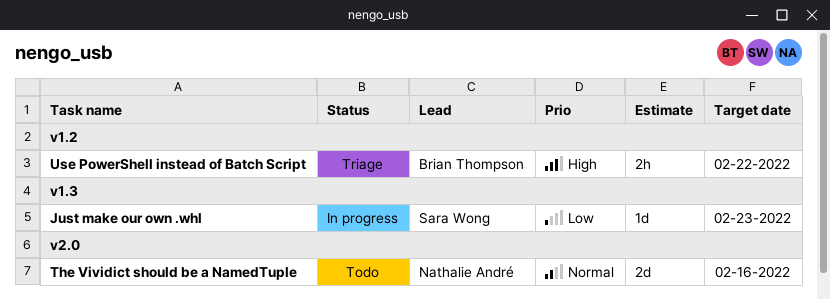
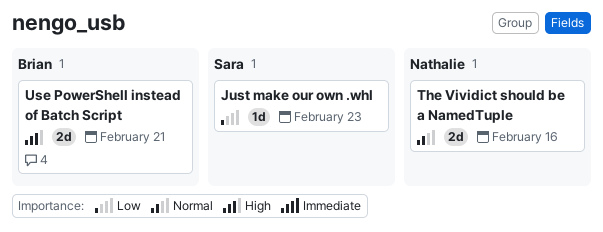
Use PowerShell instead of Batch Script, estimate: 2h -> 2d
Use PowerShell instead of Batch Script, due: Feb 22 -> Feb 21

